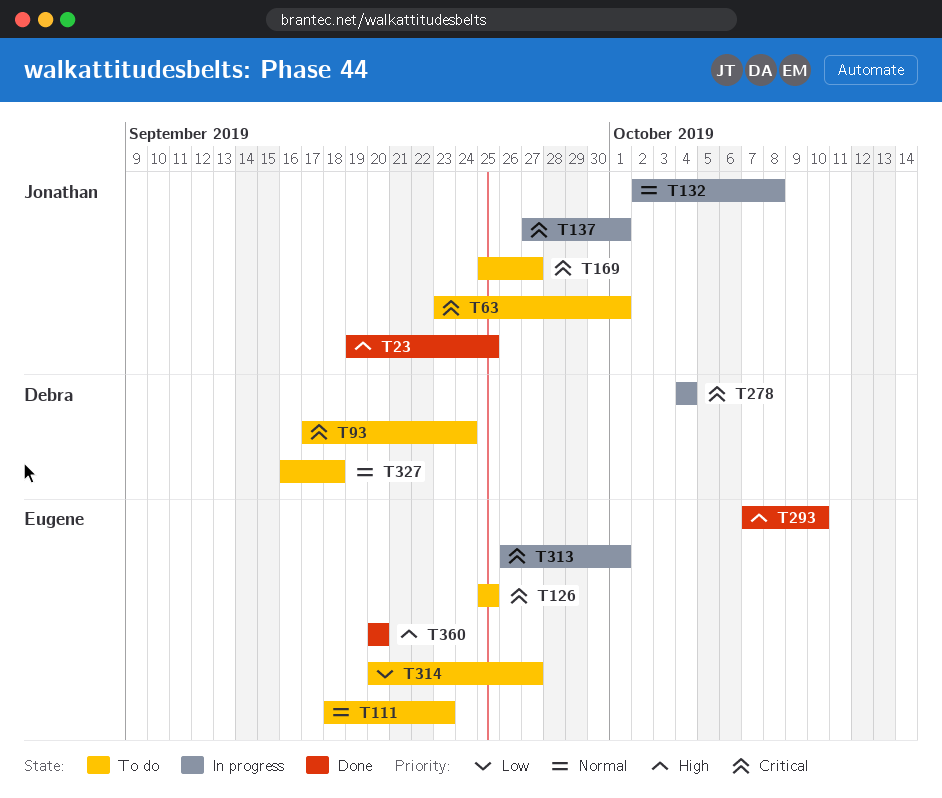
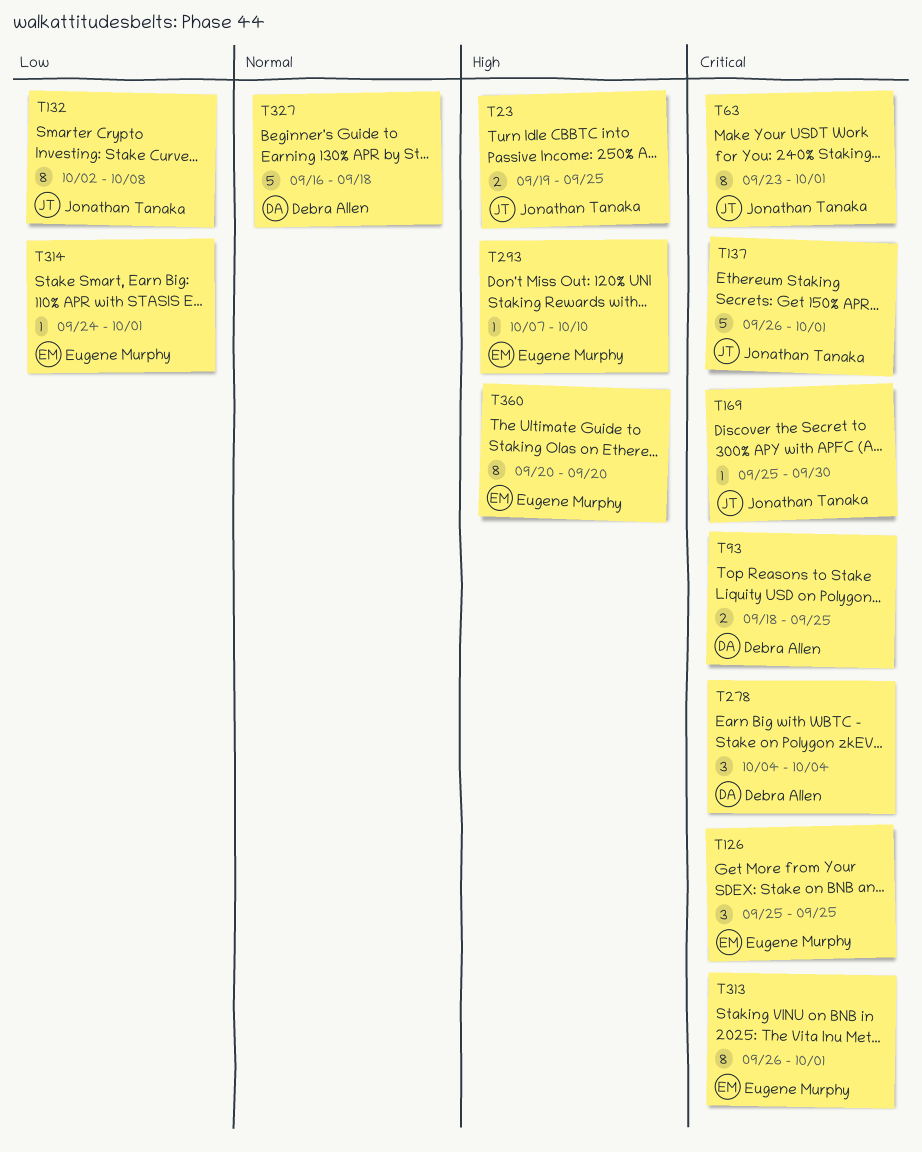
T93, start: Sep 17 -> Sep 18
T93, due: Sep 24 -> Sep 25
T111: present -> none
T132, priority: Normal -> Low
T137, start: Sep 27 -> Sep 26
T169, due: Sep 27 -> Sep 30
T314, start: Sep 20 -> Sep 24
T314, due: Sep 27 -> Oct 1

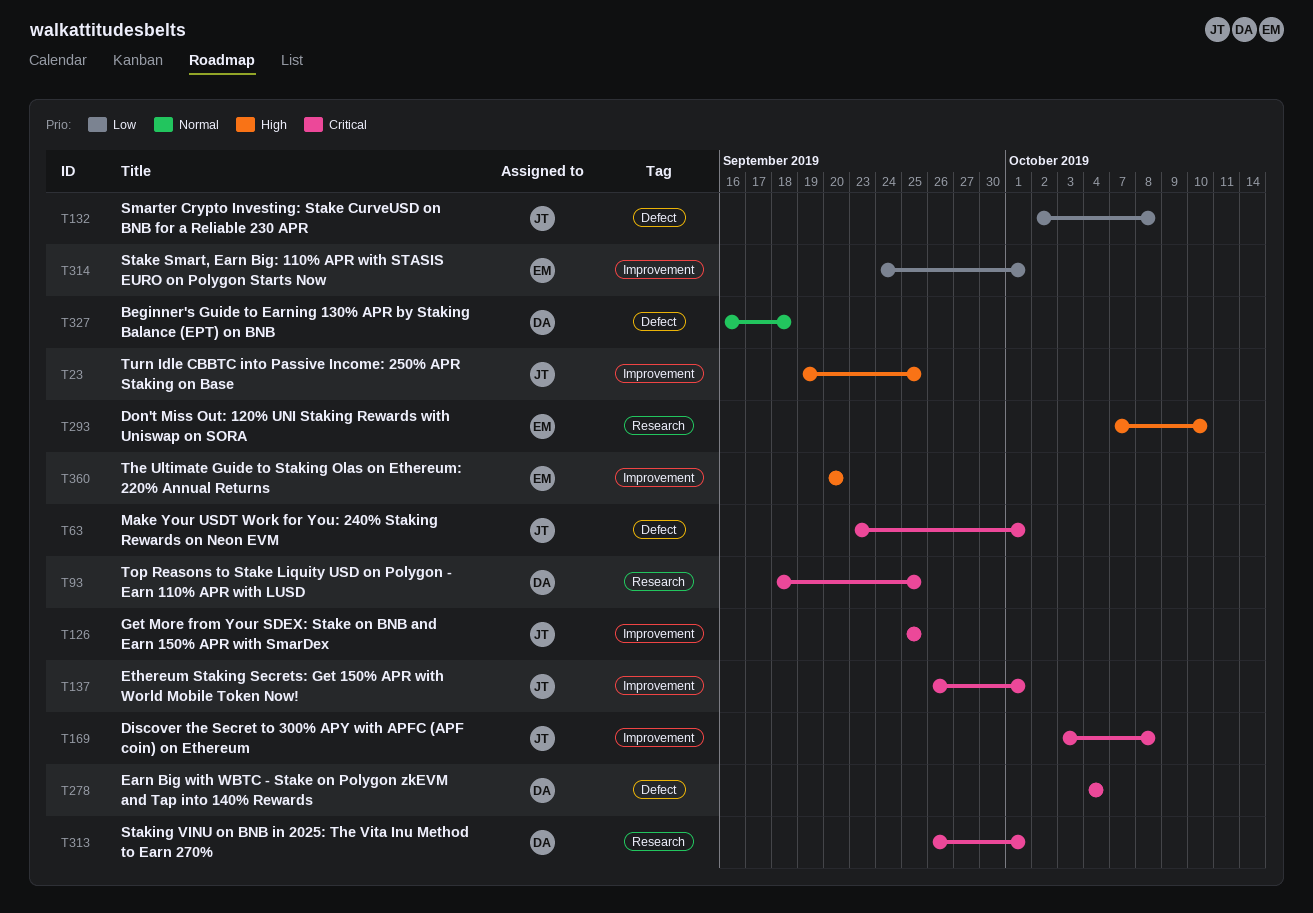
T126, owner: Eugene Murphy -> Jonathan Tanaka
T169, start: Sep 25 -> Oct 3
T169, due: Sep 30 -> Oct 8
T313, owner: Eugene Murphy -> Debra Allen

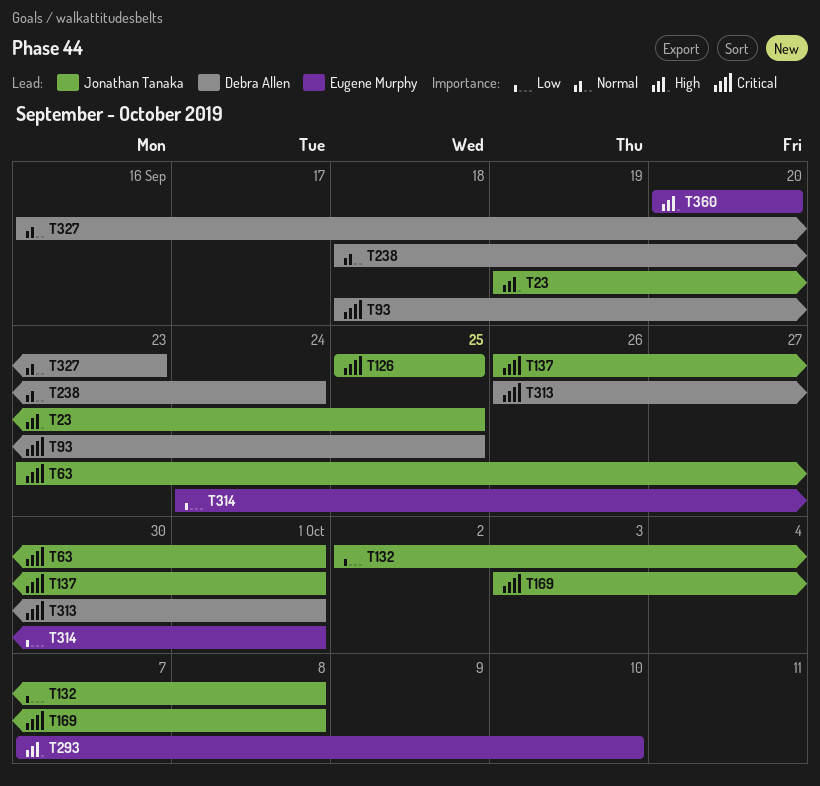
T238: none -> present
T278: present -> none
T327, due: Sep 18 -> Sep 23

